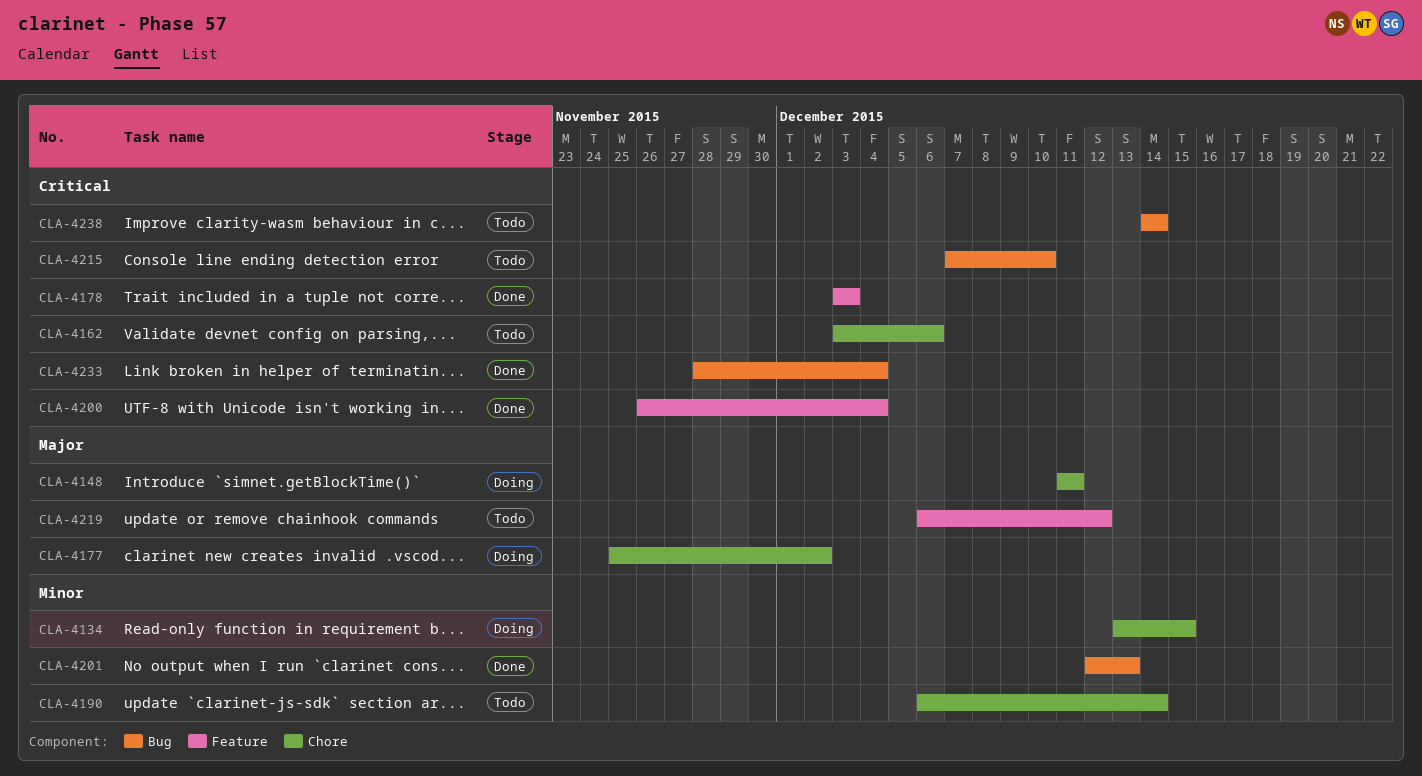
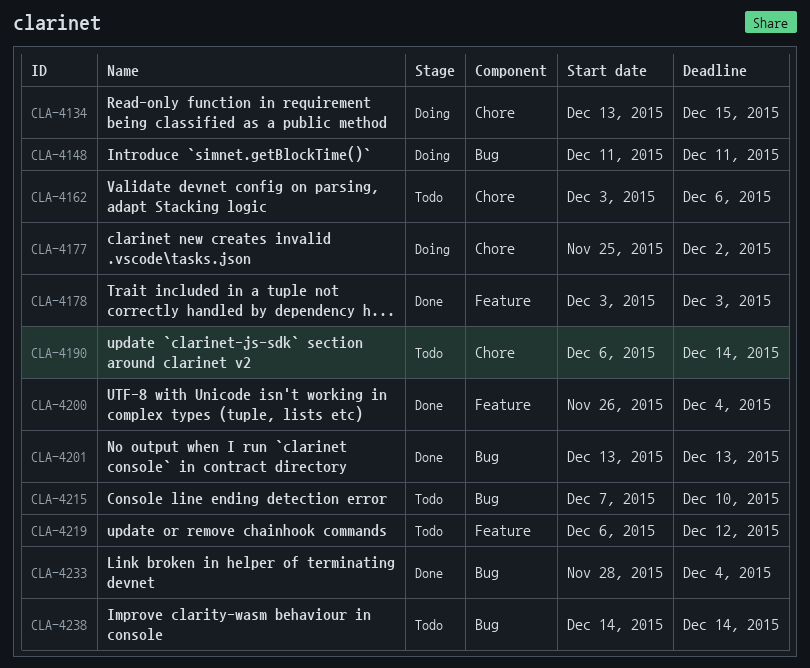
CLA-4148, label: Chore -> Bug
CLA-4201, start: Dec 12 -> Dec 13

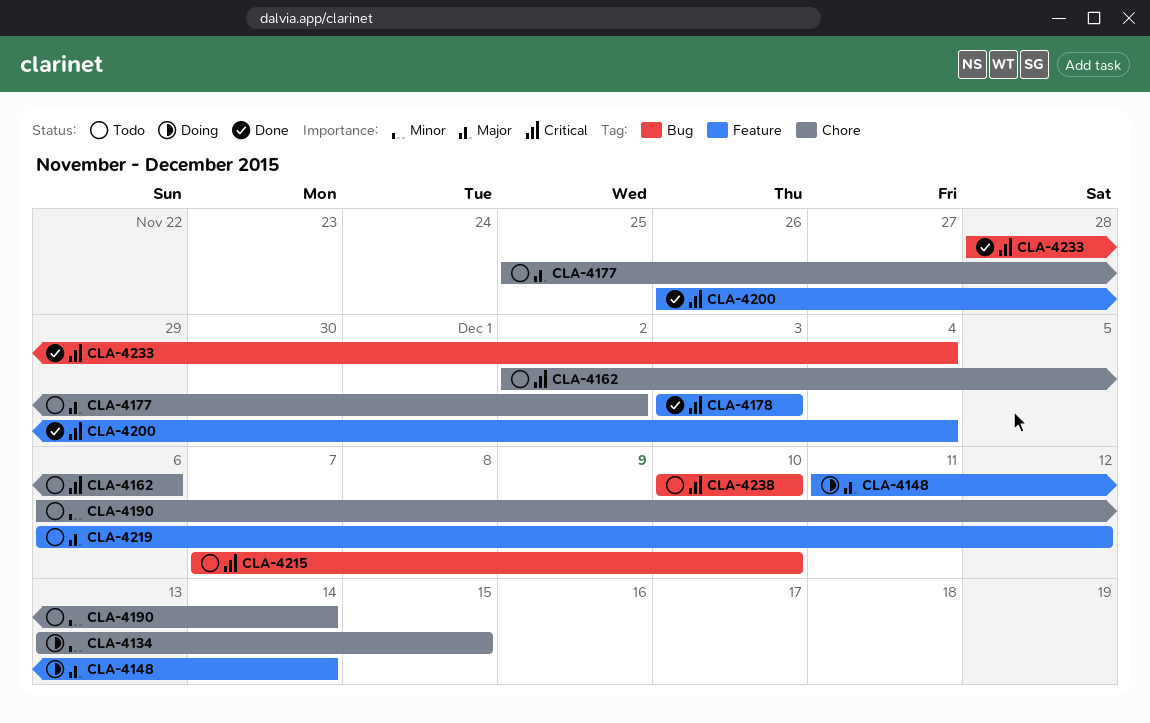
CLA-4148, label: Bug -> Feature
CLA-4148, due: Dec 11 -> Dec 14
CLA-4162, start: Dec 3 -> Dec 2
CLA-4177, status: Doing -> Todo
CLA-4201: present -> none
CLA-4238, start: Dec 14 -> Dec 10
CLA-4238, due: Dec 14 -> Dec 10

